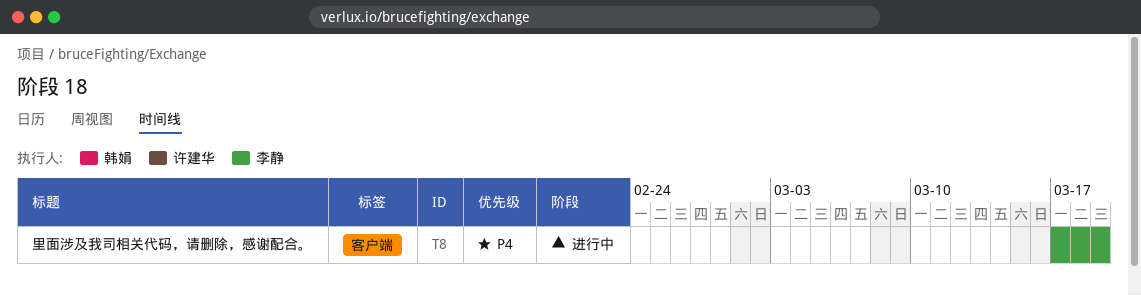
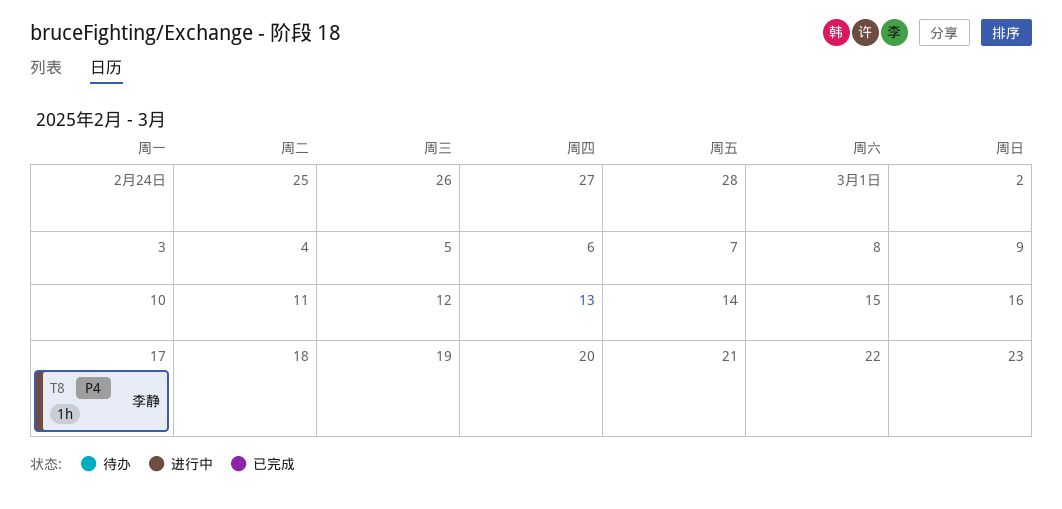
T8, due: Mar 19 -> Mar 17

